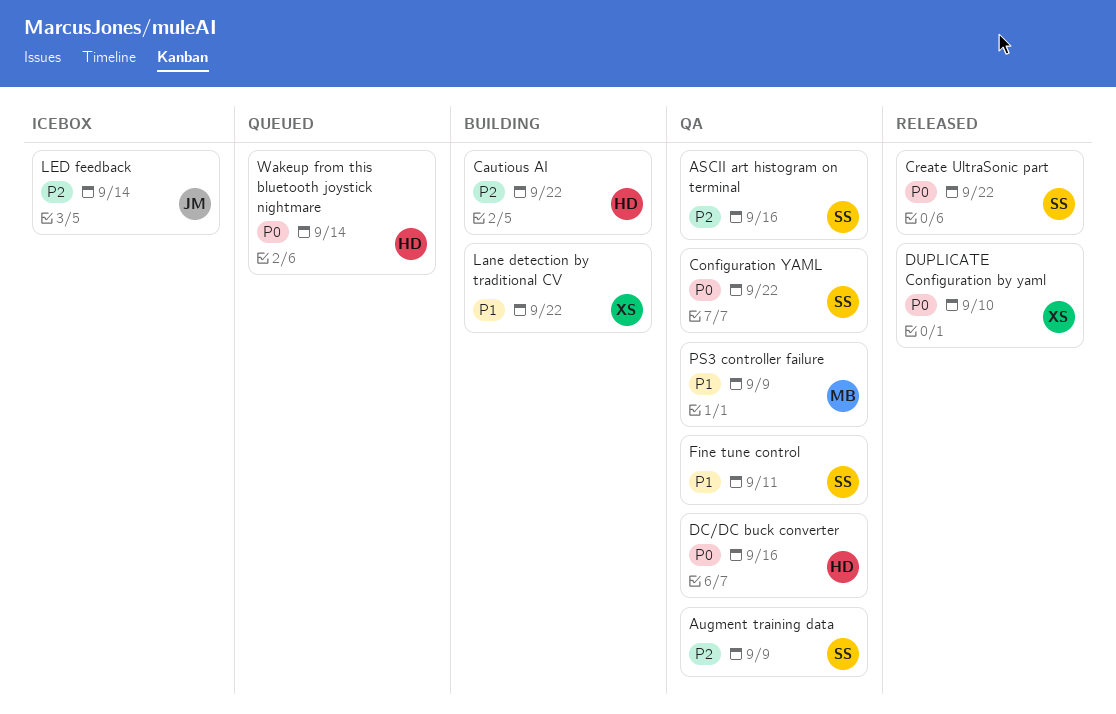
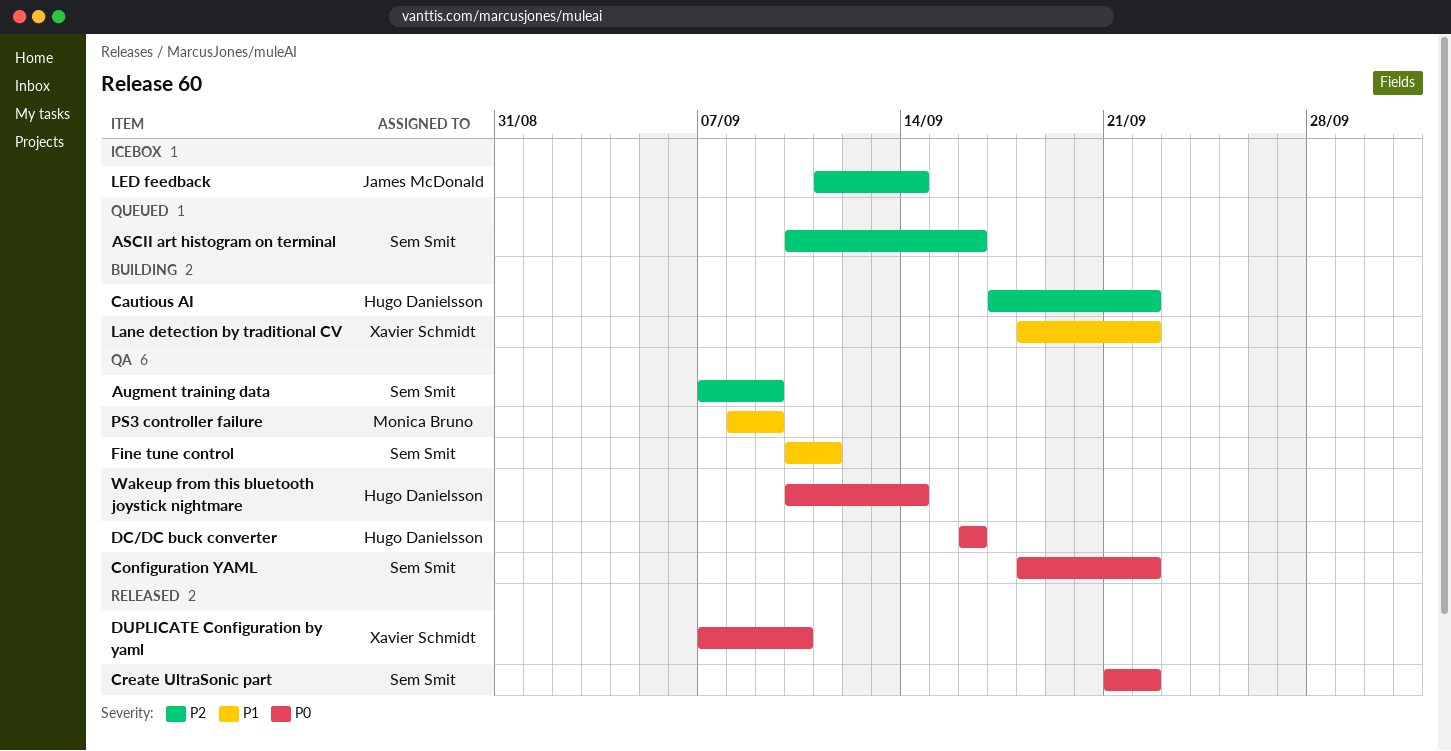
ASCII art histogram on terminal, status: QA -> Queued
Wakeup from this bluetooth joystick nightmare, status: Queued -> QA

